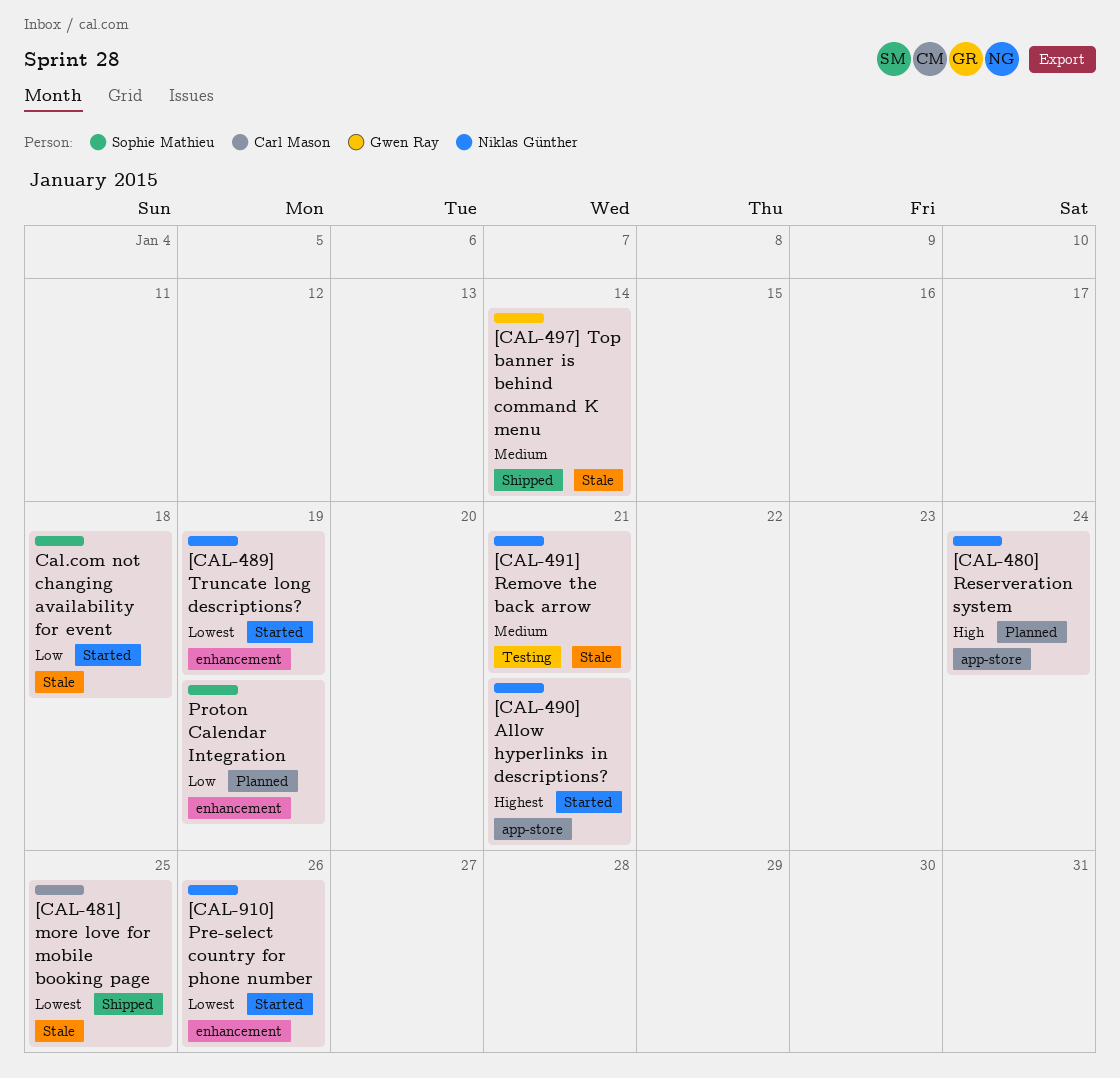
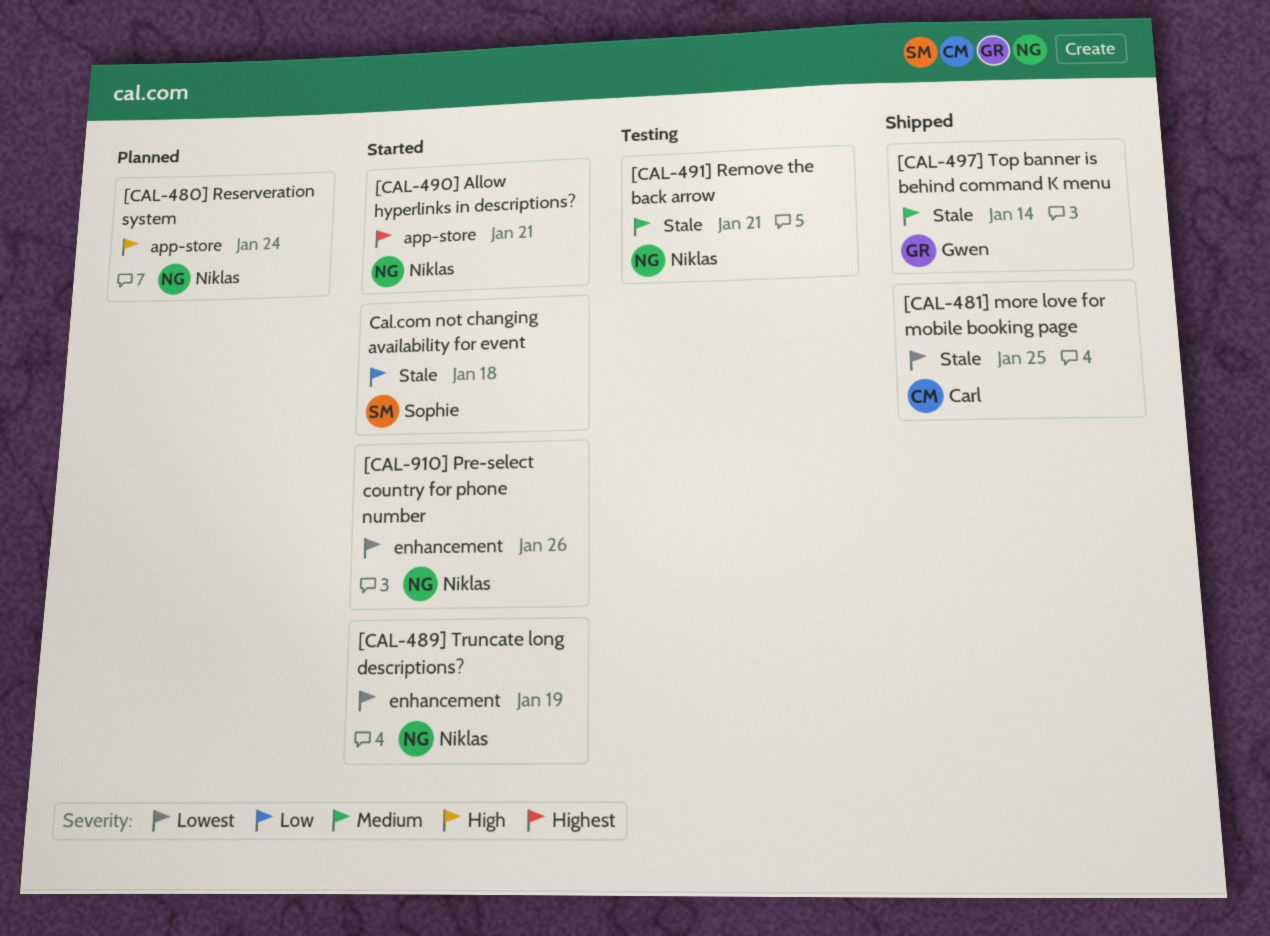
Proton Calendar Integration: present -> none

